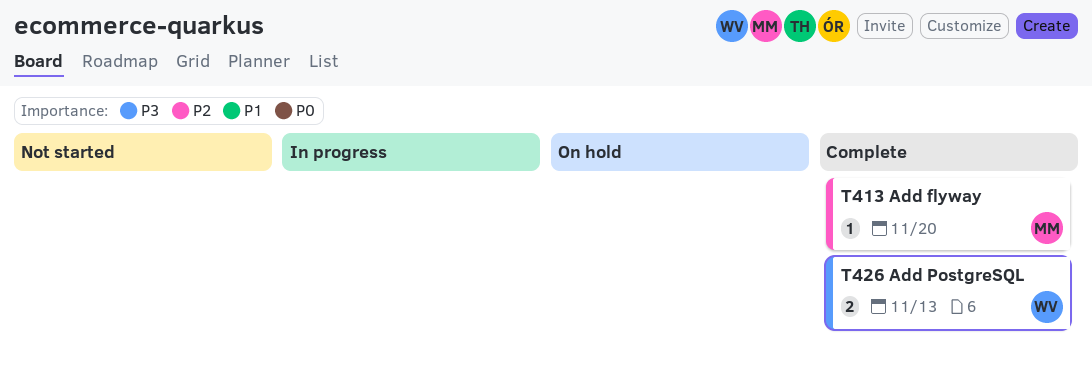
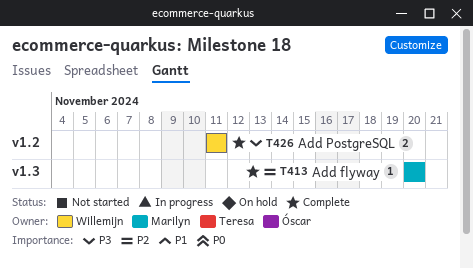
T426, due: Nov 13 -> Nov 11

